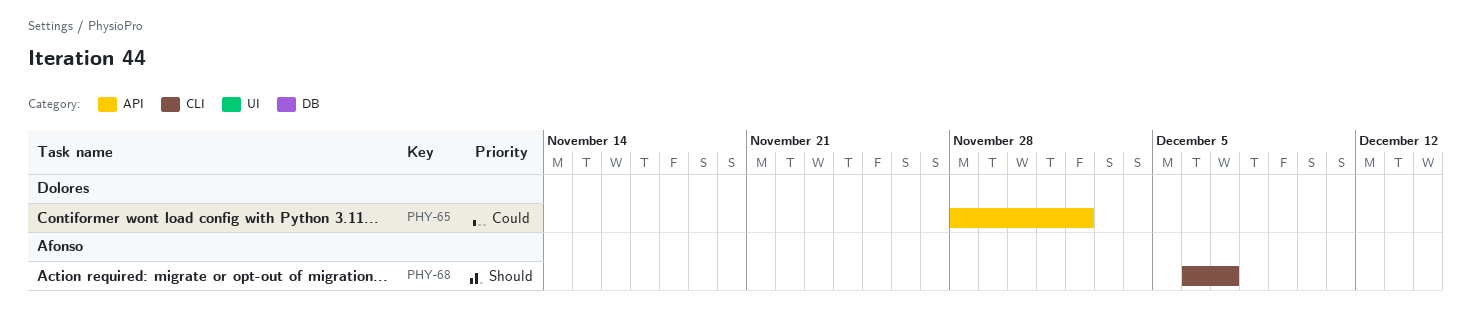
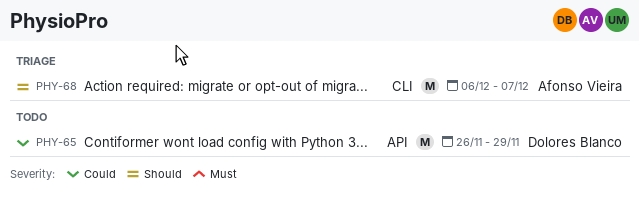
PHY-65, start: Nov 28 -> Nov 26
PHY-65, due: Dec 2 -> Nov 29

